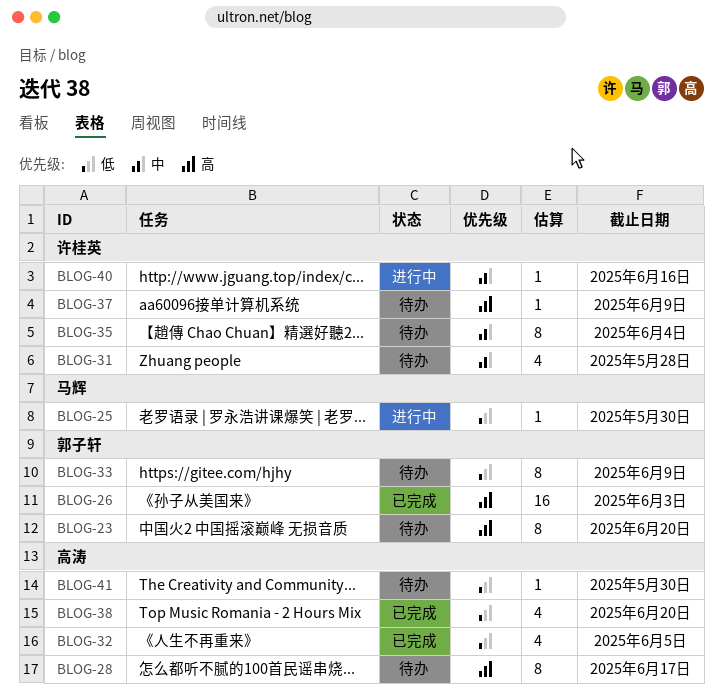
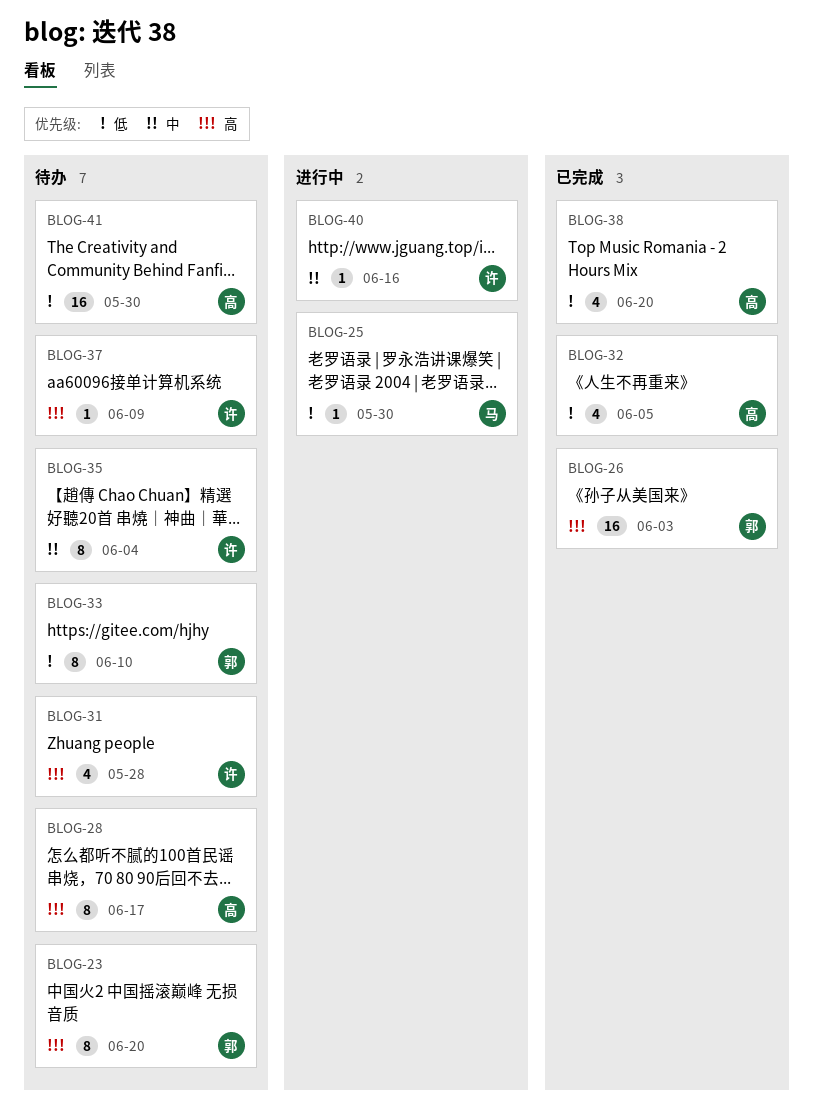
BLOG-31, priority: 中 -> 高
BLOG-33, due: Jun 9 -> Jun 10
BLOG-41, estimate: 1 -> 16

